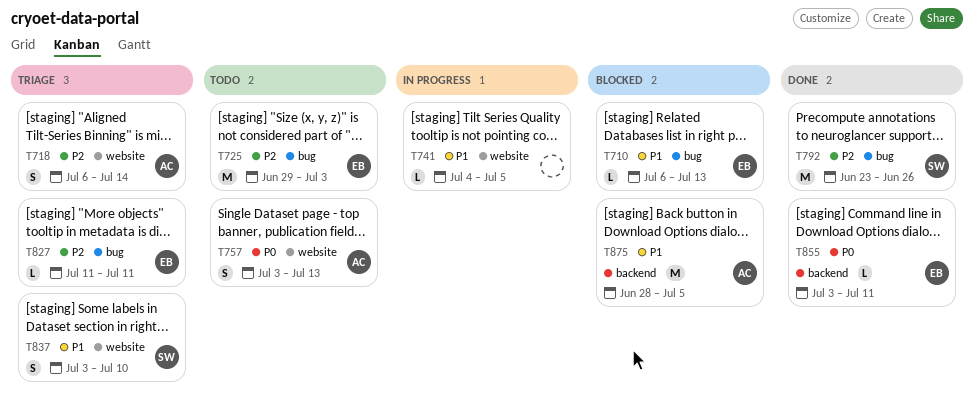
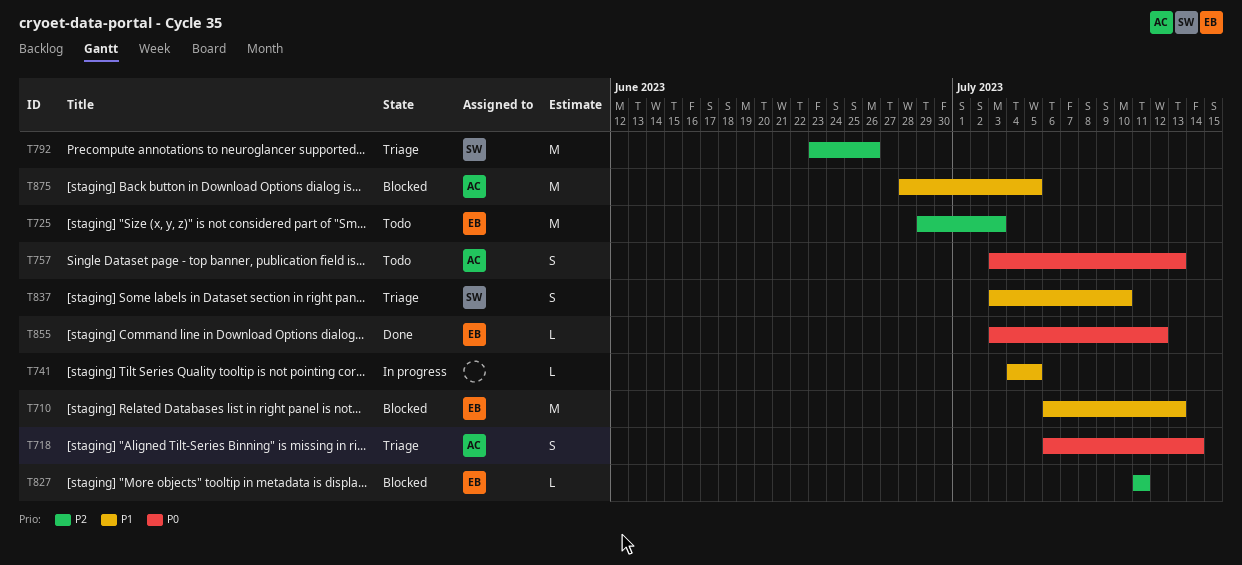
T710, estimate: L -> M
T718, priority: P2 -> P0
T792, status: Done -> Triage
T827, status: Triage -> Blocked
T855, due: Jul 11 -> Jul 12

